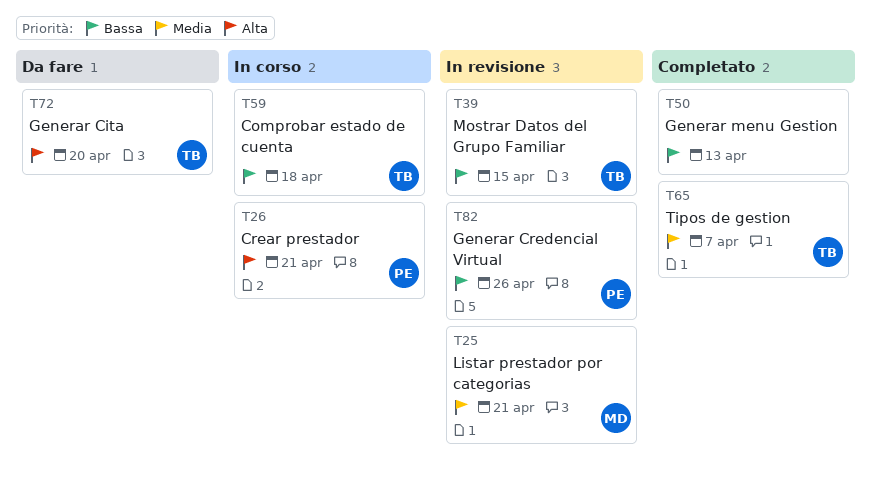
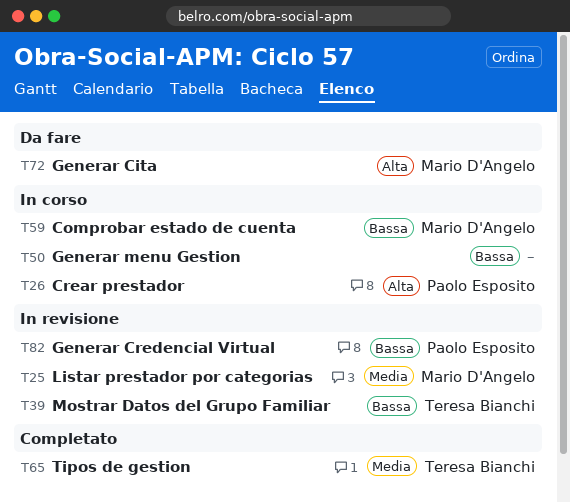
T50, status: Completato -> In corso
T59, owner: Teresa Bianchi -> Mario D'Angelo
T72, owner: Teresa Bianchi -> Mario D'Angelo

